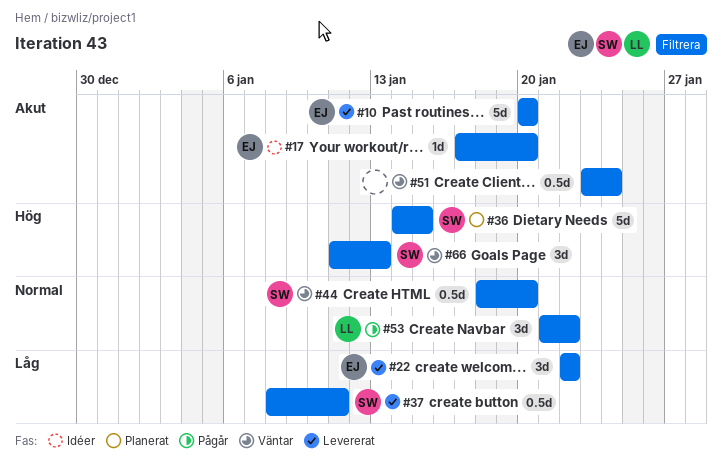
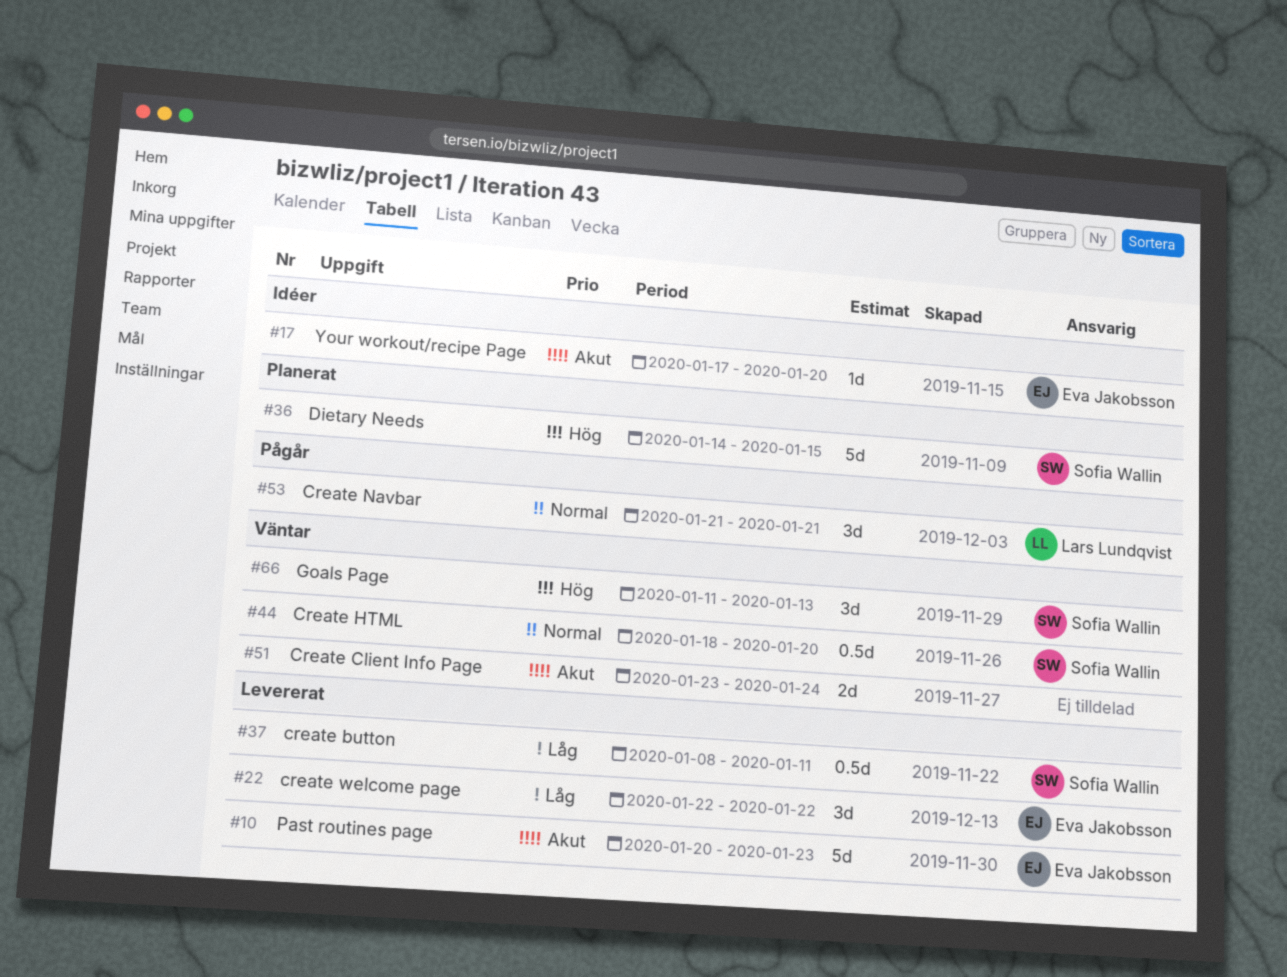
#10, due: Jan 20 -> Jan 23
#51, estimate: 0.5d -> 2d
#53, due: Jan 22 -> Jan 21

